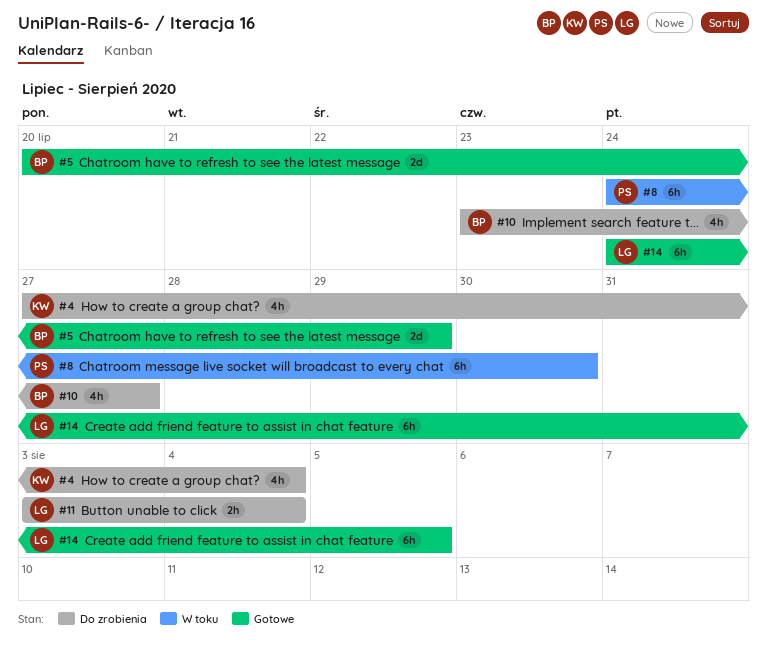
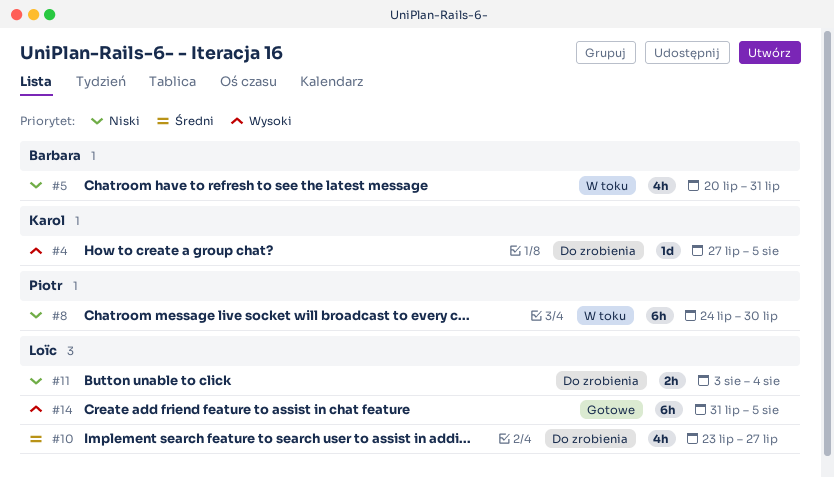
#4, estimate: 4h -> 1d
#4, due: Aug 4 -> Aug 5
#5, status: Gotowe -> W toku
#5, estimate: 2d -> 4h
#5, due: Jul 29 -> Jul 31
#10, owner: Barbara -> Loïc
#14, start: Jul 24 -> Jul 31

